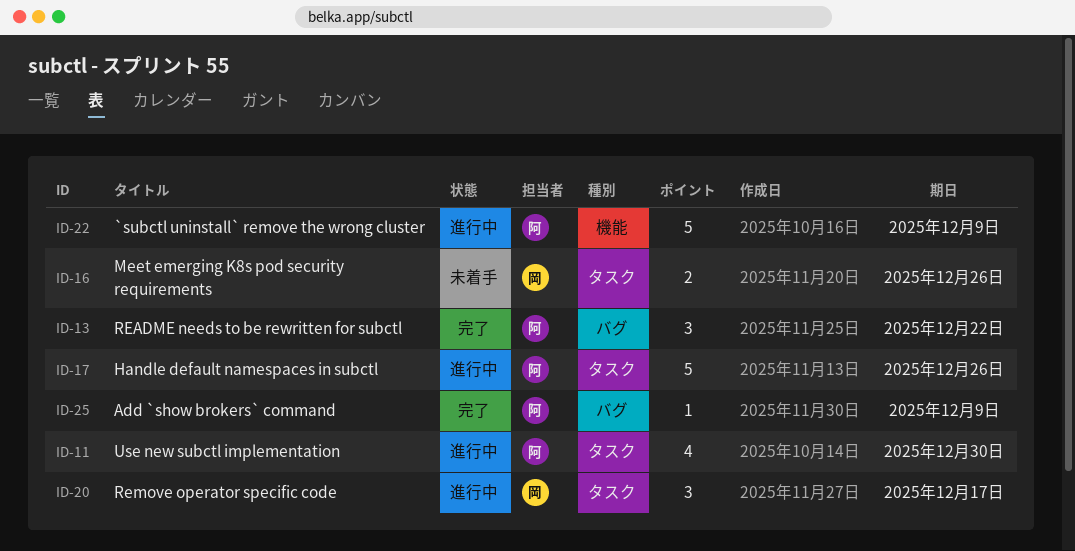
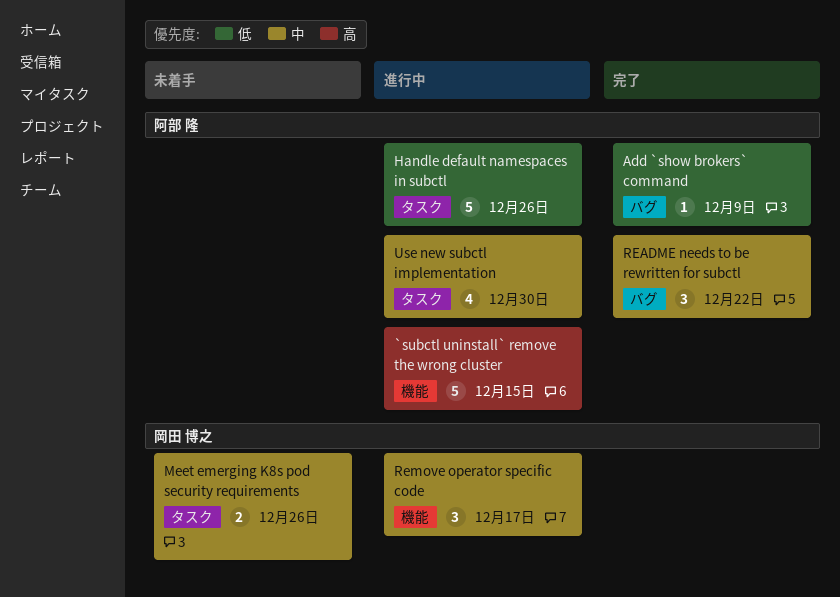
`subctl uninstall` remove the wrong cluster, due: Dec 9 -> Dec 15
Remove operator specific code, label: タスク -> 機能

